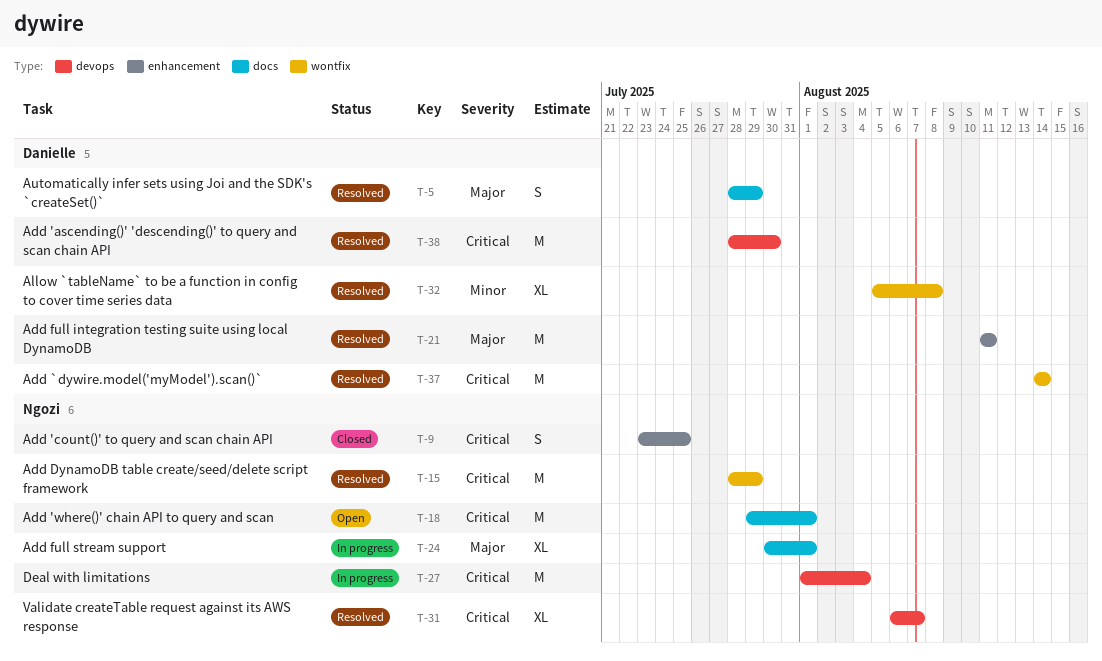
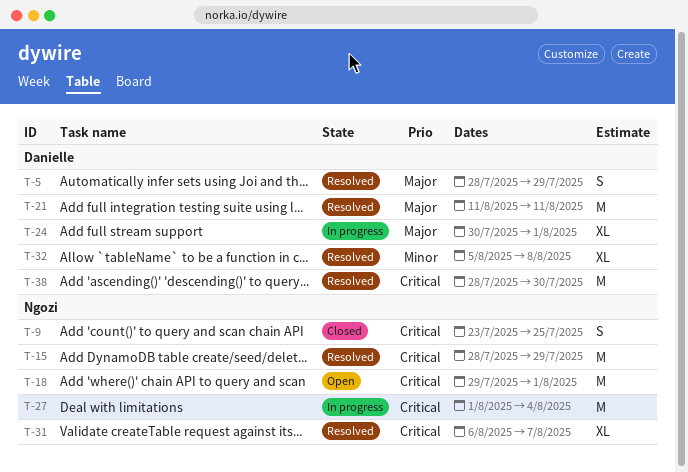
T-24, owner: Ngozi -> Danielle
T-37: present -> none

